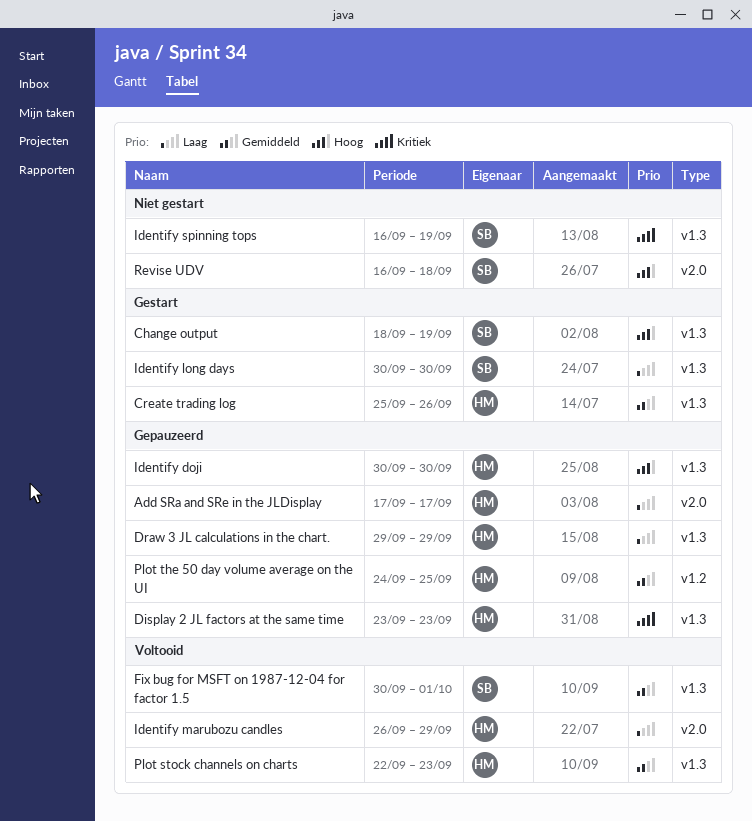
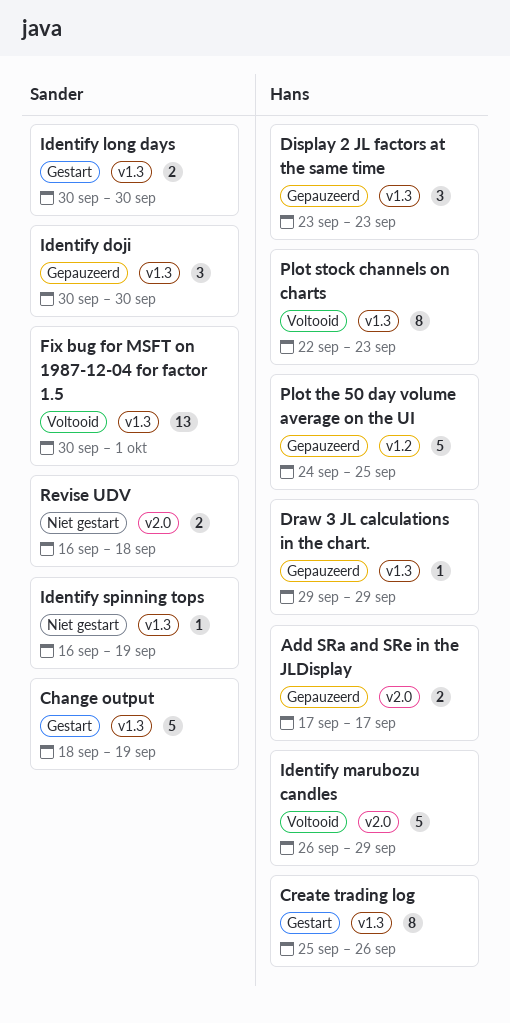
Identify doji, owner: Hans -> Sander

